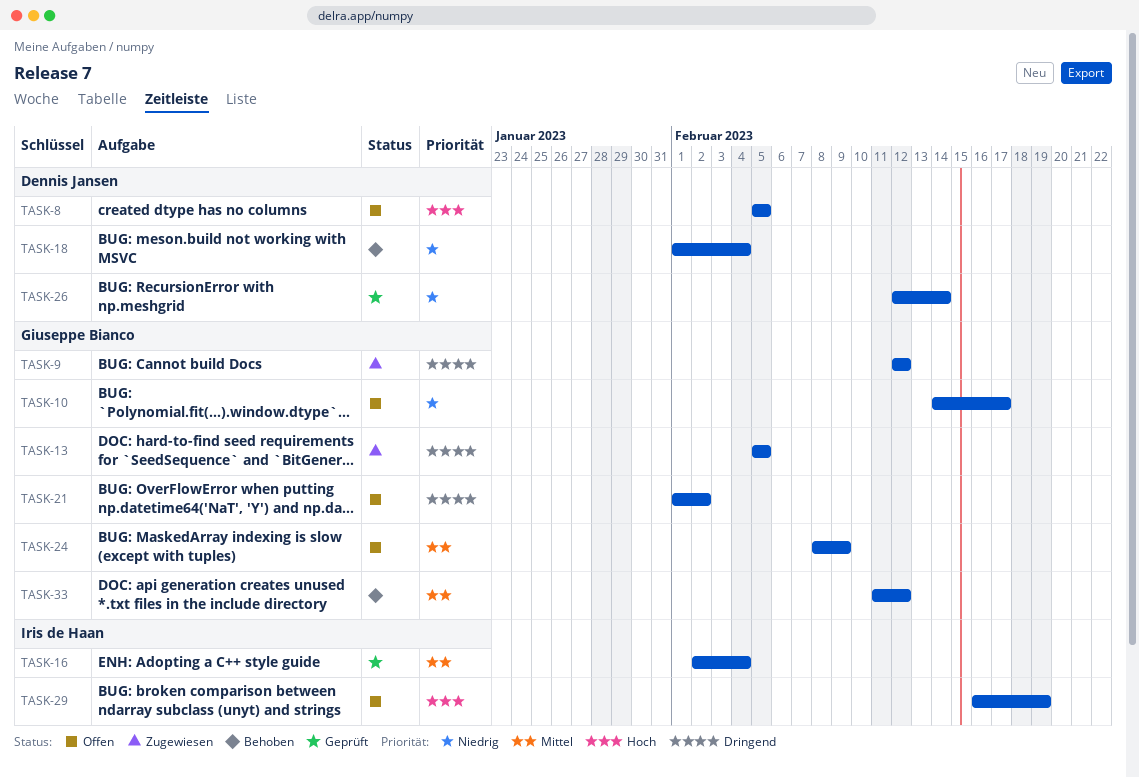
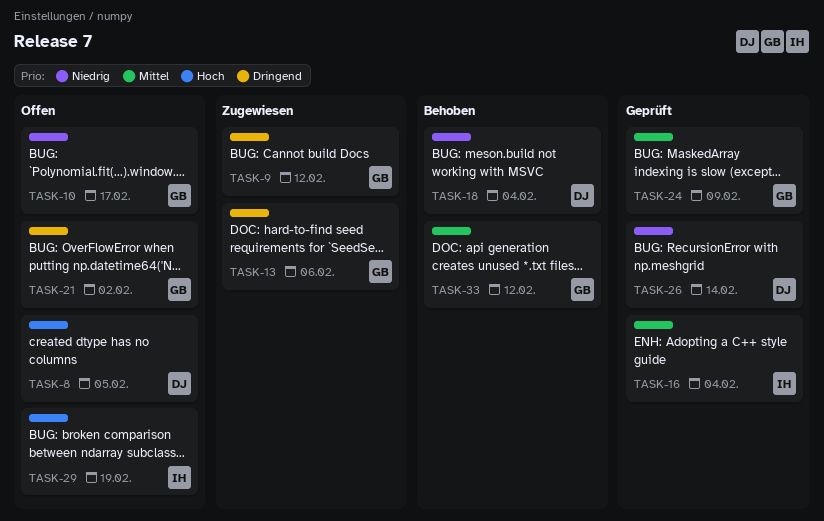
TASK-13, due: Feb 5 -> Feb 6
TASK-24, status: Offen -> Geprüft

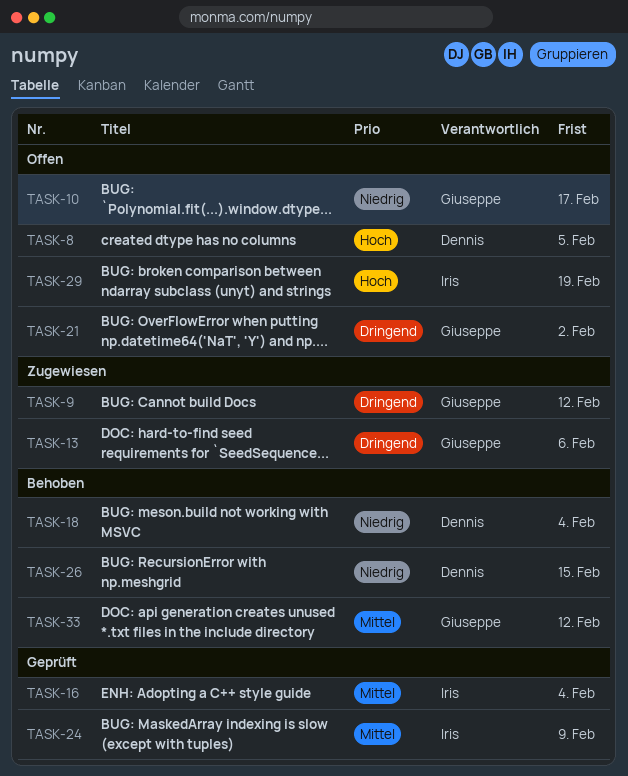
TASK-24, owner: Giuseppe -> Iris
TASK-26, status: Geprüft -> Behoben
TASK-26, due: Feb 14 -> Feb 15

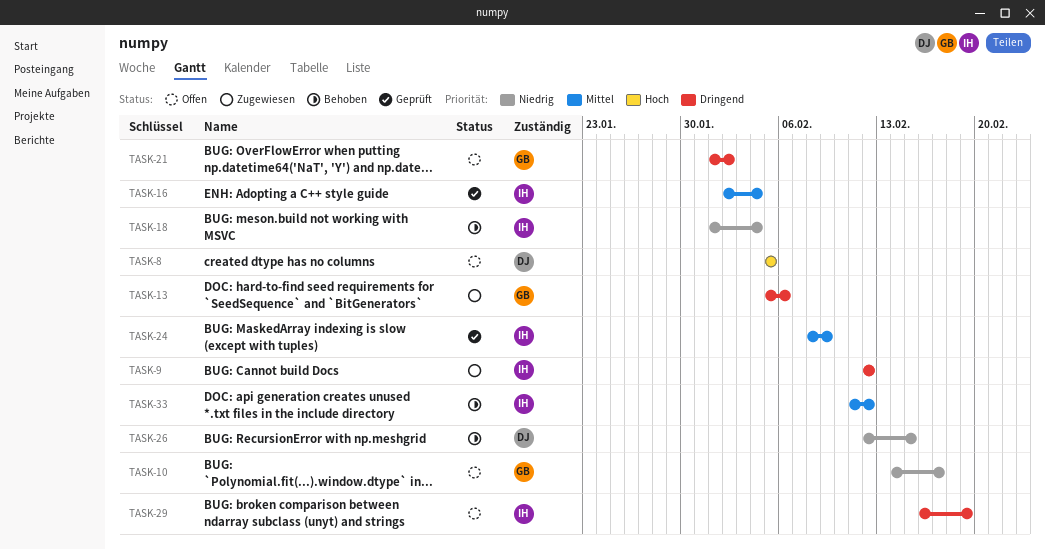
TASK-9, owner: Giuseppe -> Iris
TASK-18, owner: Dennis -> Iris
TASK-29, priority: Hoch -> Dringend
TASK-33, owner: Giuseppe -> Iris

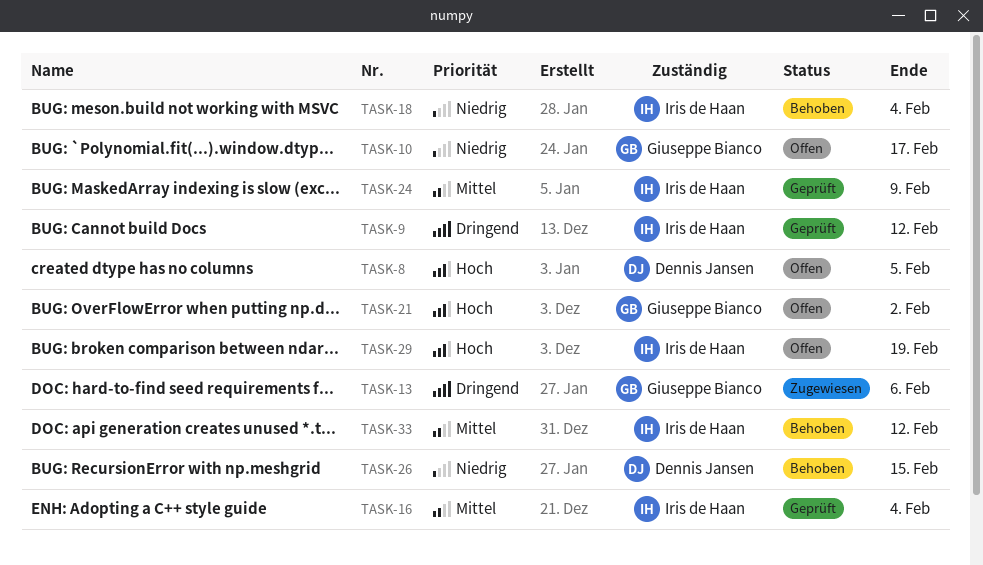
TASK-9, status: Zugewiesen -> Geprüft
TASK-21, priority: Dringend -> Hoch
TASK-29, priority: Dringend -> Hoch

